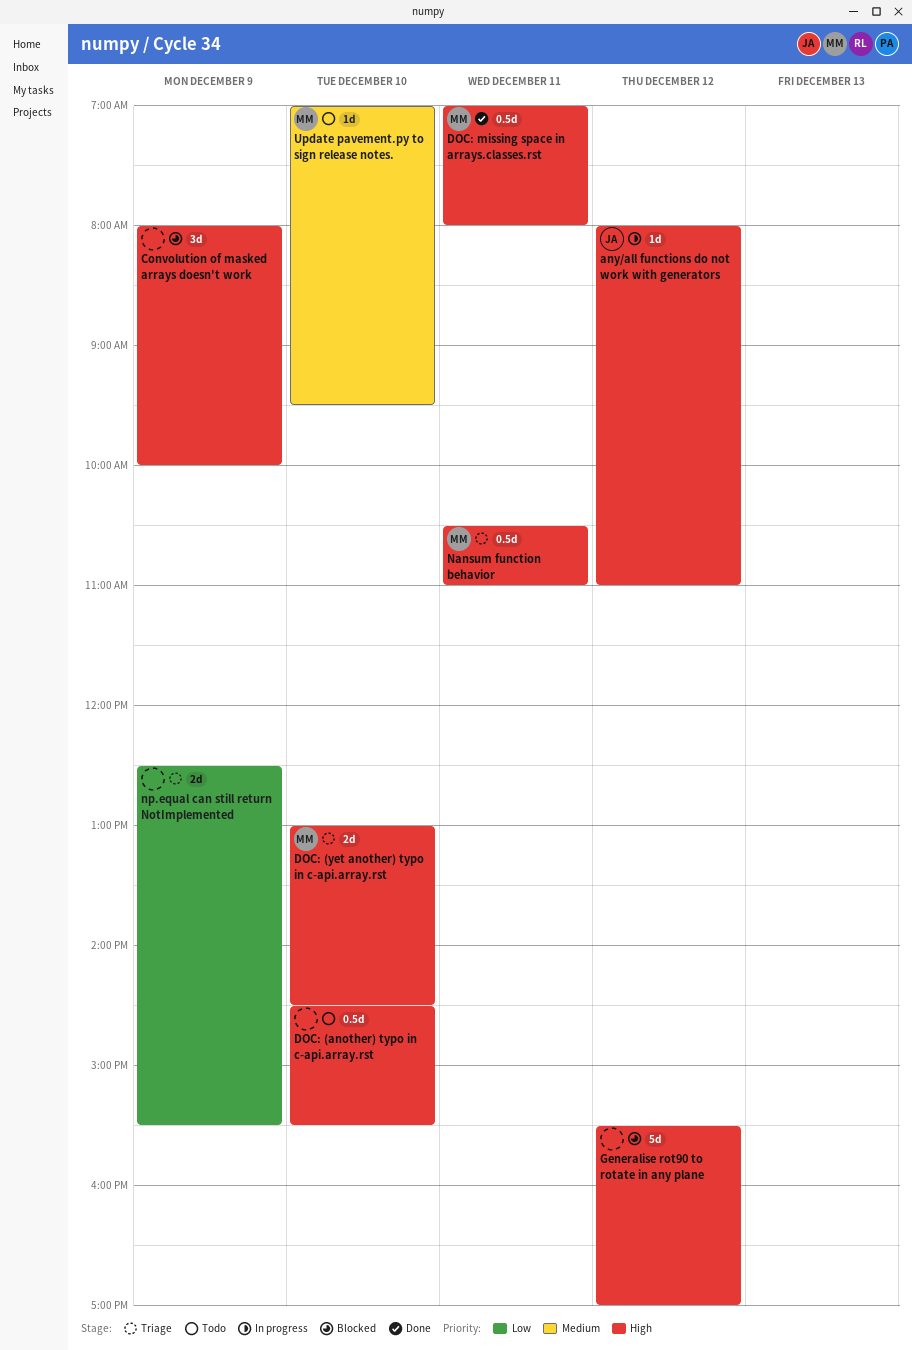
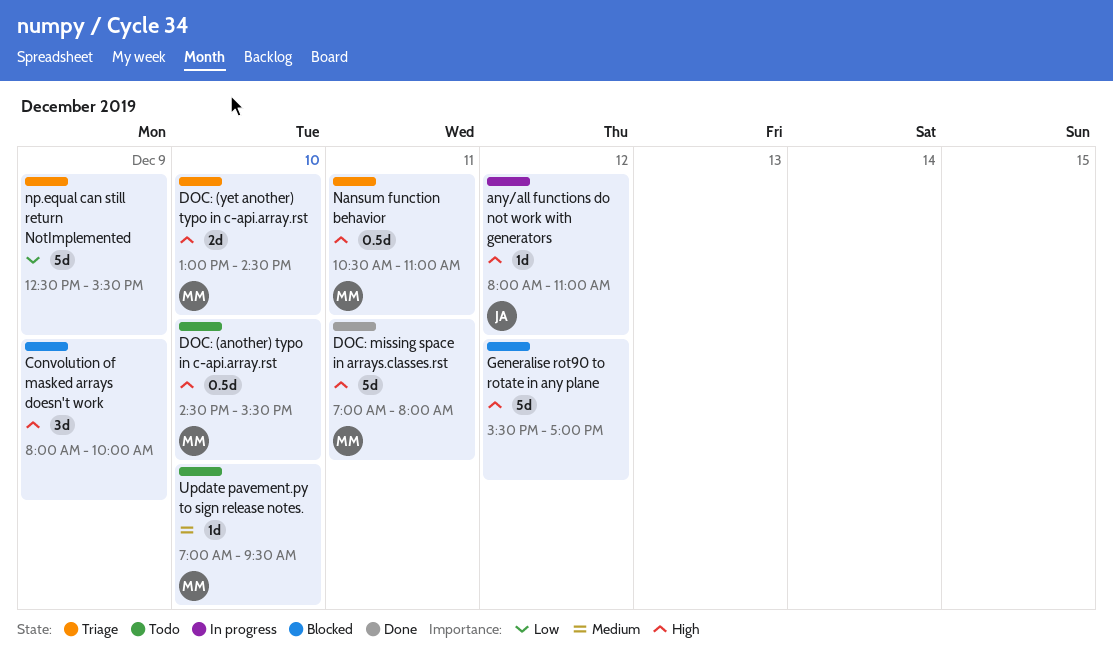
DOC: (another) typo in c-api.array.rst, owner: none -> MM
DOC: missing space in arrays.classes.rst, estimate: 0.5d -> 5d
np.equal can still return NotImplemented, estimate: 2d -> 5d

